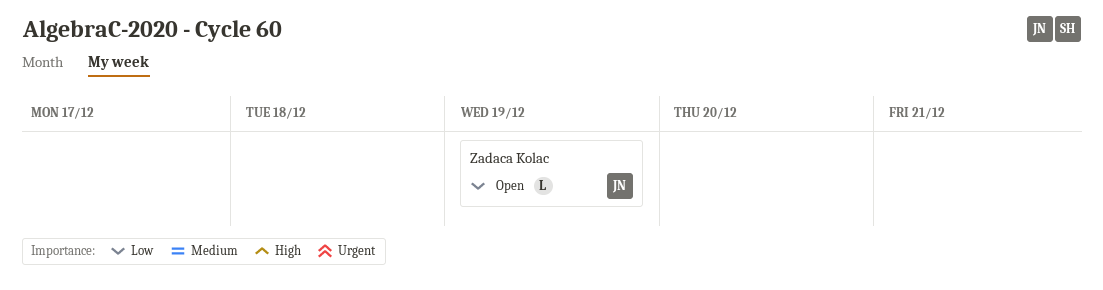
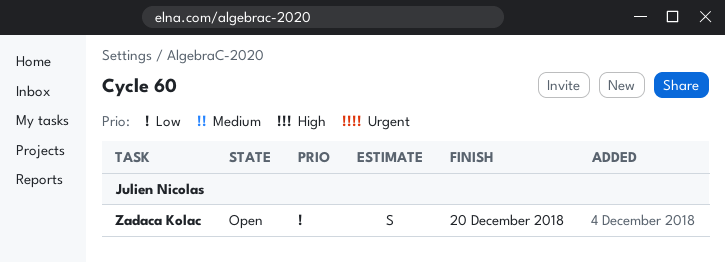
Zadaca Kolac, estimate: L -> S
Zadaca Kolac, due: Dec 19 -> Dec 20

